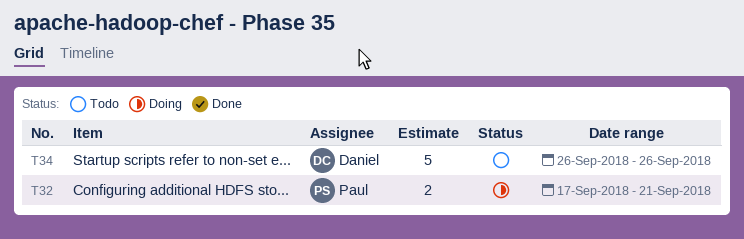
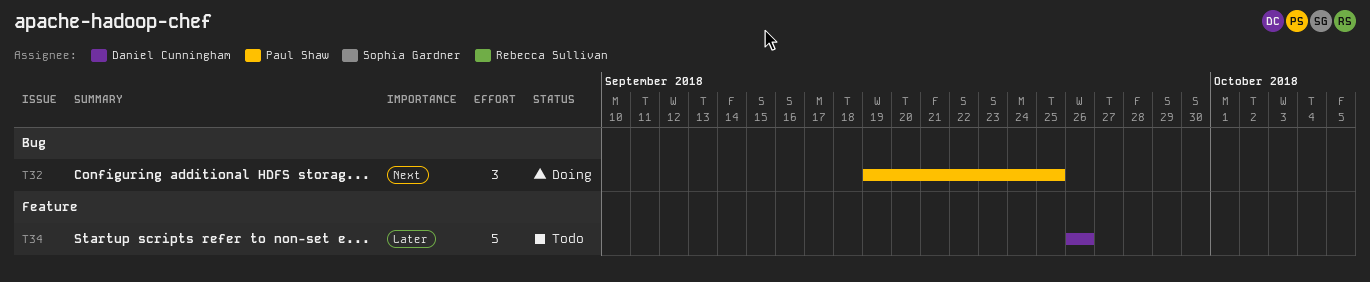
T32, estimate: 2 -> 3
T32, start: Sep 17 -> Sep 19
T32, due: Sep 21 -> Sep 25

